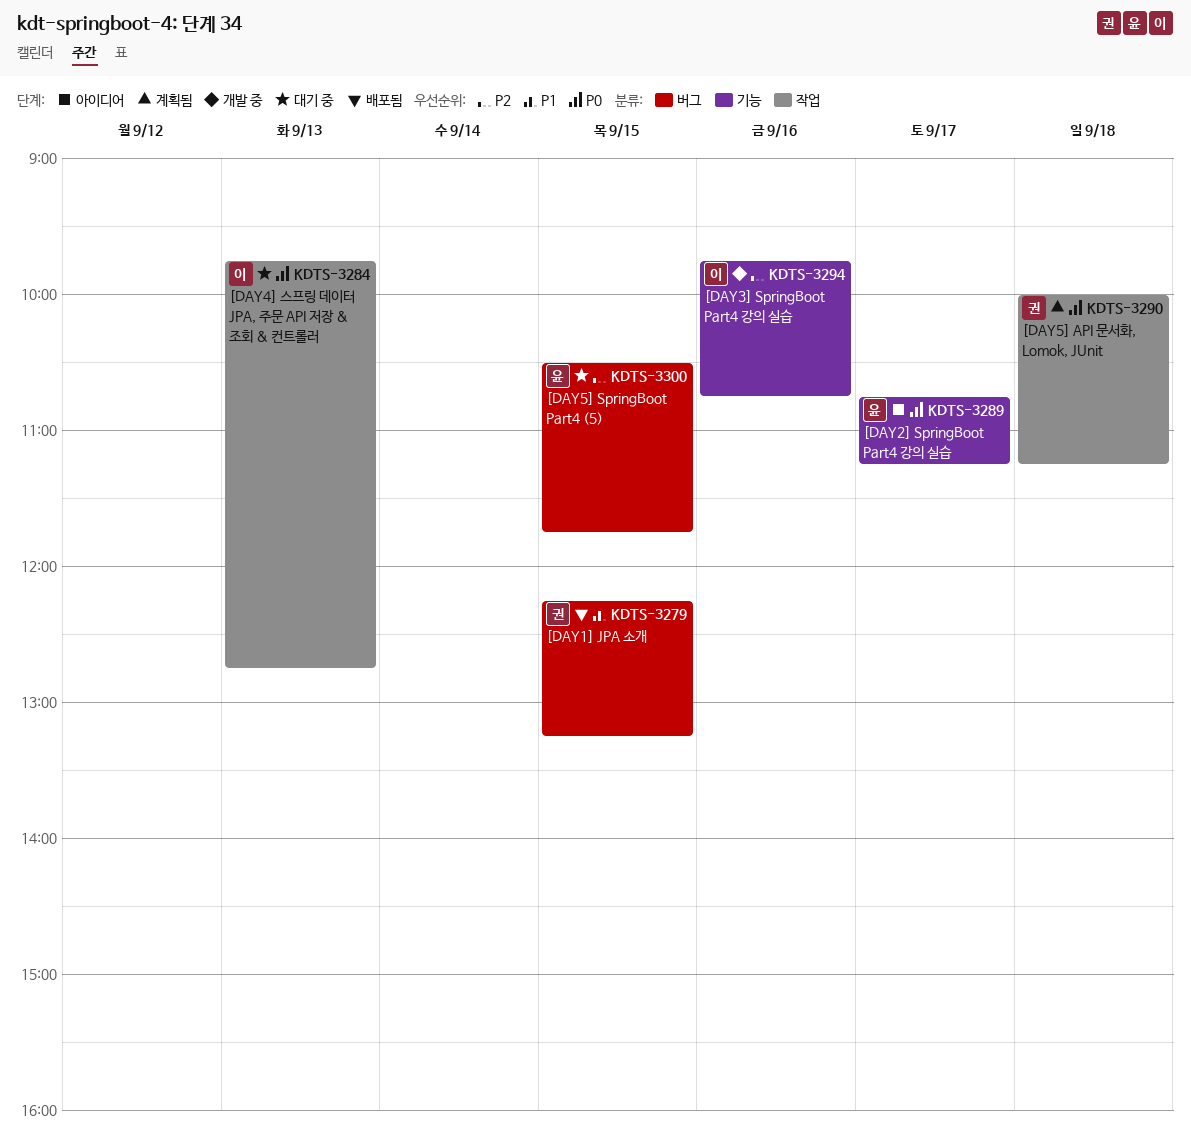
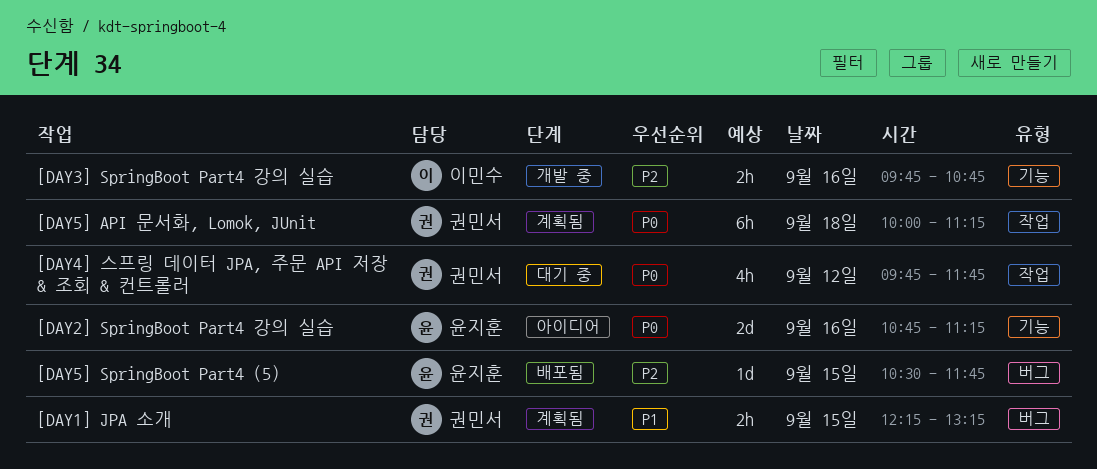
[DAY1] JPA 소개, status: 배포됨 -> 계획됨
[DAY2] SpringBoot Part4 강의 실습, day: Sep 17 -> Sep 16
[DAY4] 스프링 데이터 JPA, 주문 API 저장 & 조회 & 컨트롤러, owner: 이민수 -> 권민서
[DAY4] 스프링 데이터 JPA, 주문 API 저장 & 조회 & 컨트롤러, day: Sep 13 -> Sep 12
[DAY4] 스프링 데이터 JPA, 주문 API 저장 & 조회 & 컨트롤러, ends: 12:45 -> 11:45
[DAY5] SpringBoot Part4 (5), status: 대기 중 -> 배포됨

